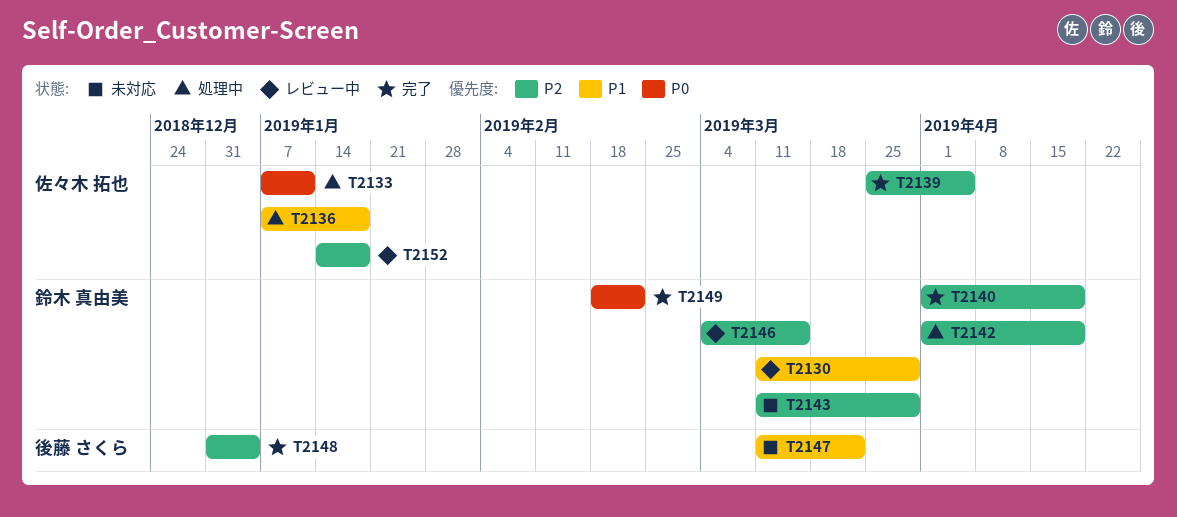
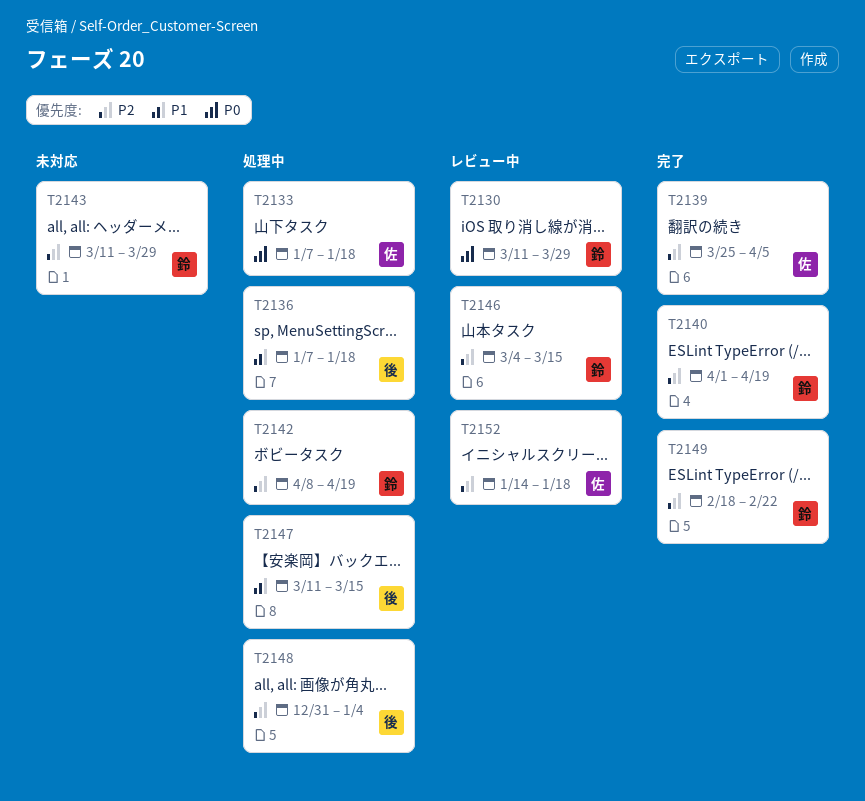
T2130, priority: P1 -> P0
T2133, due: Jan 11 -> Jan 18
T2136, owner: 佐々木 拓也 -> 後藤 さくら
T2142, start: Apr 1 -> Apr 8
T2147, status: 未対応 -> 処理中
T2147, due: Mar 22 -> Mar 15
T2148, status: 完了 -> 処理中
T2149, priority: P0 -> P2

